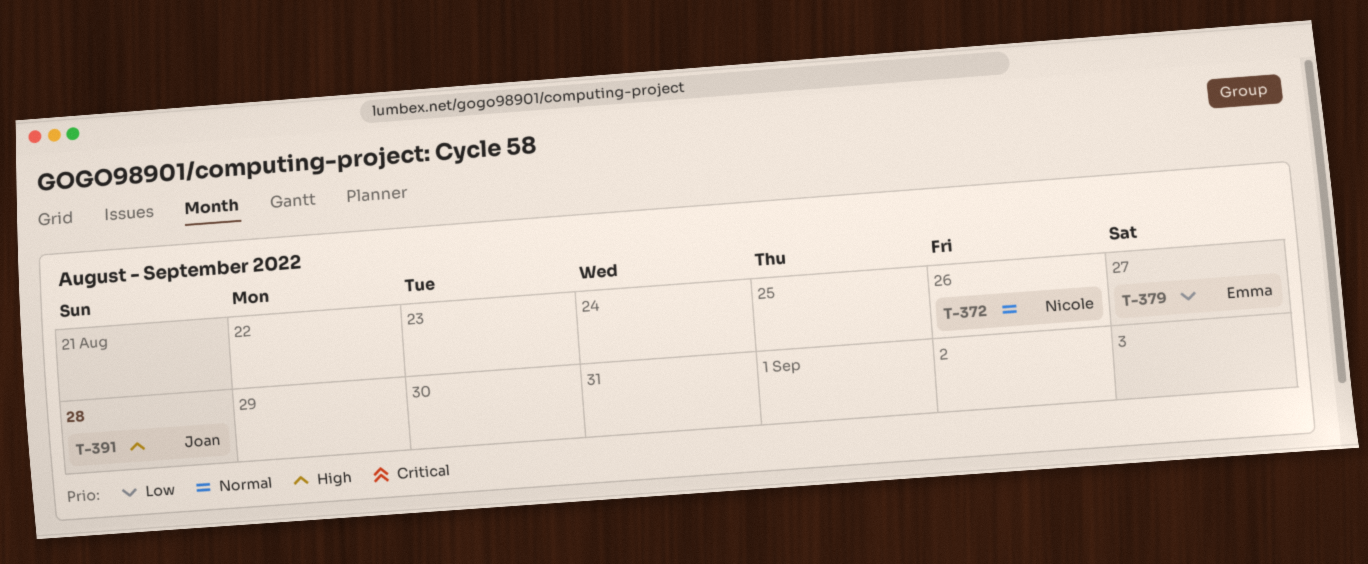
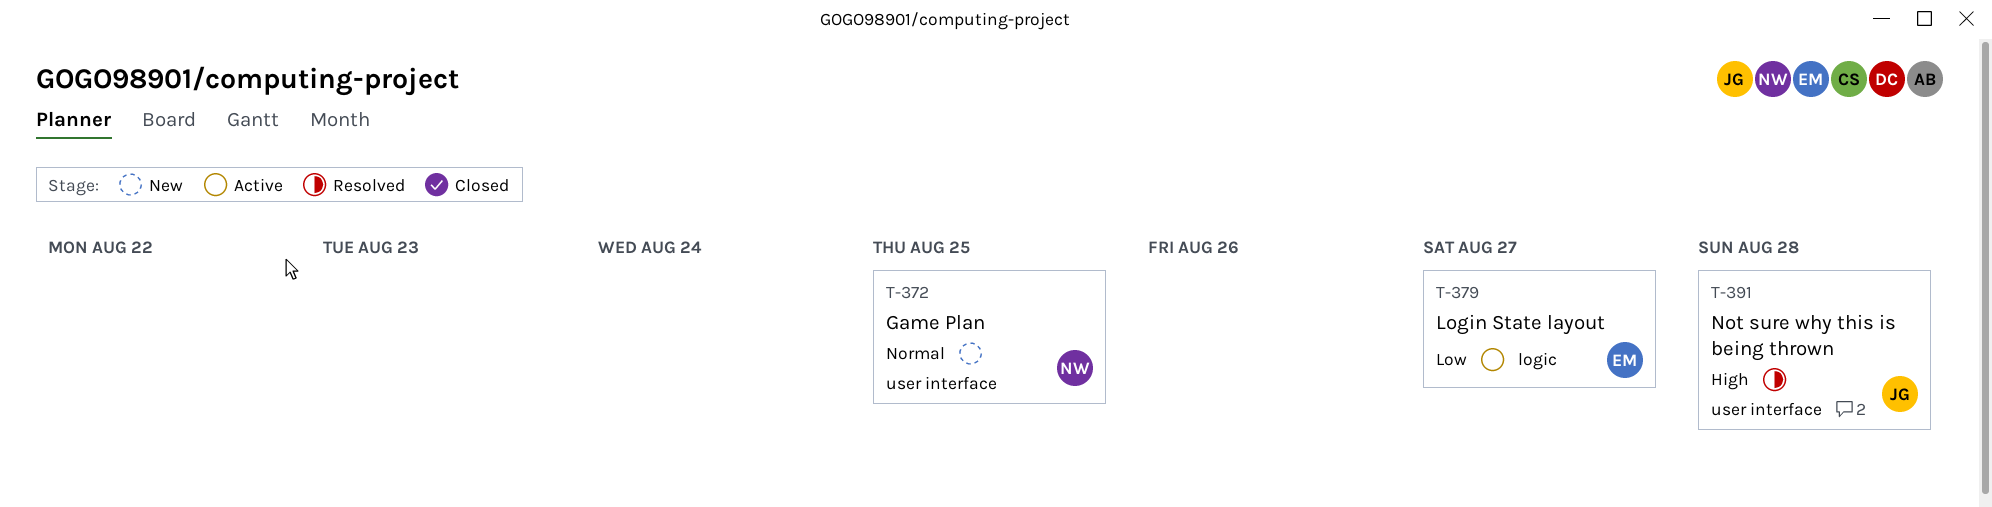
T-372, due: Aug 26 -> Aug 25

